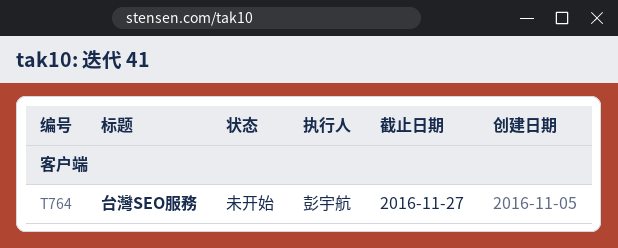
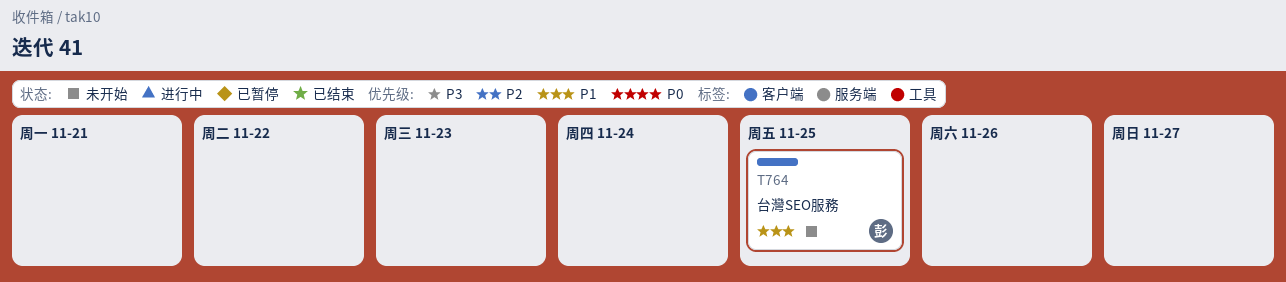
T764, due: Nov 27 -> Nov 25

